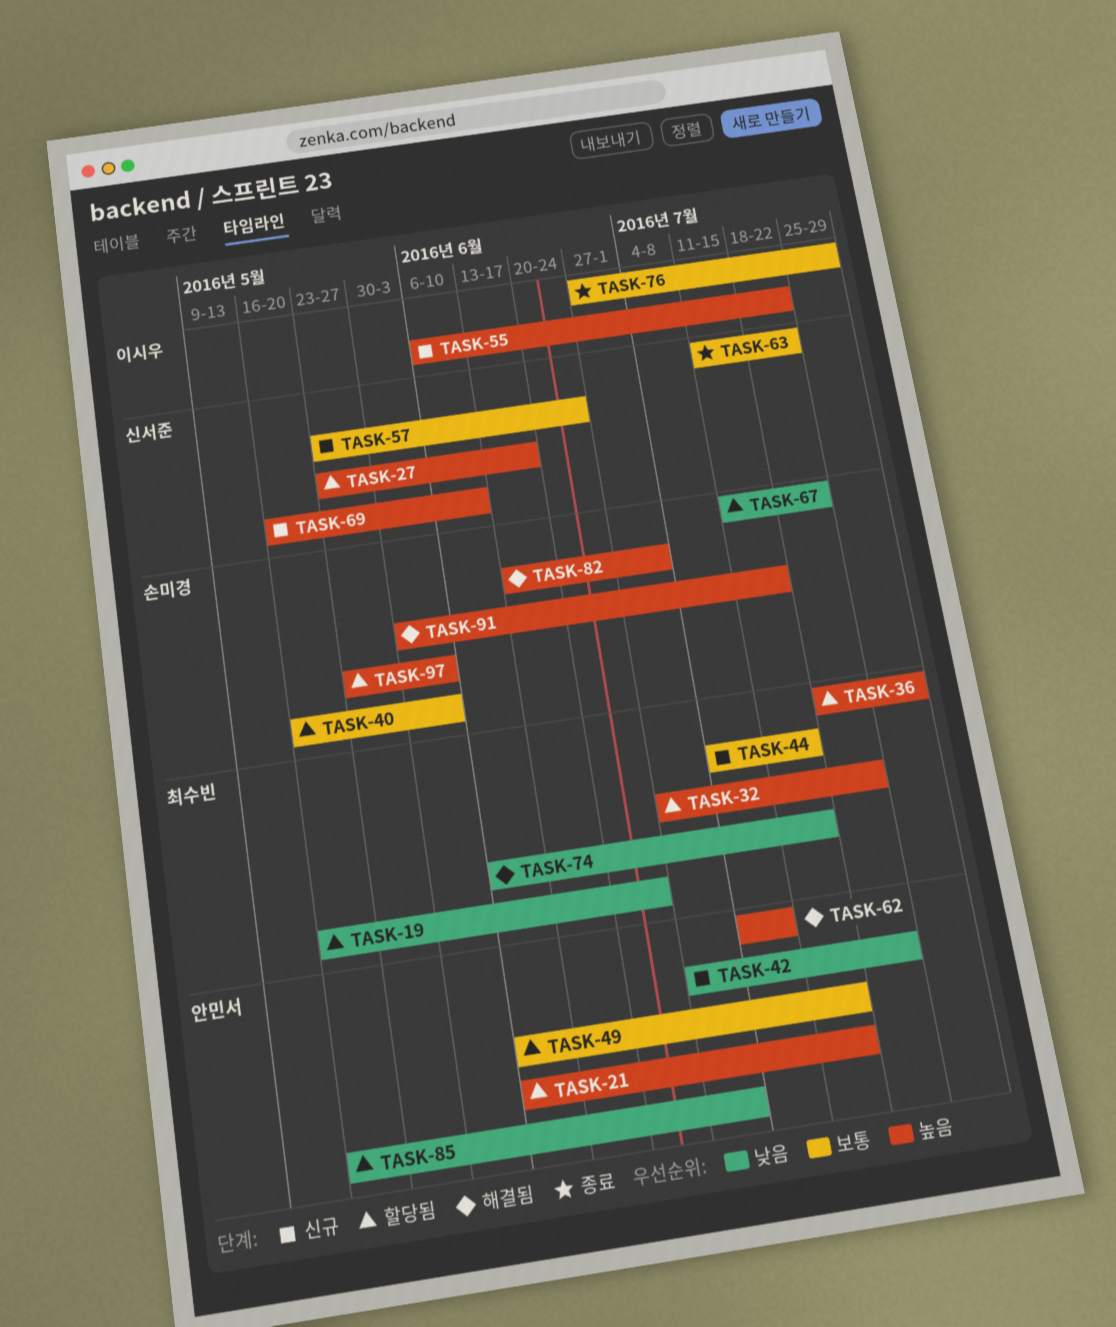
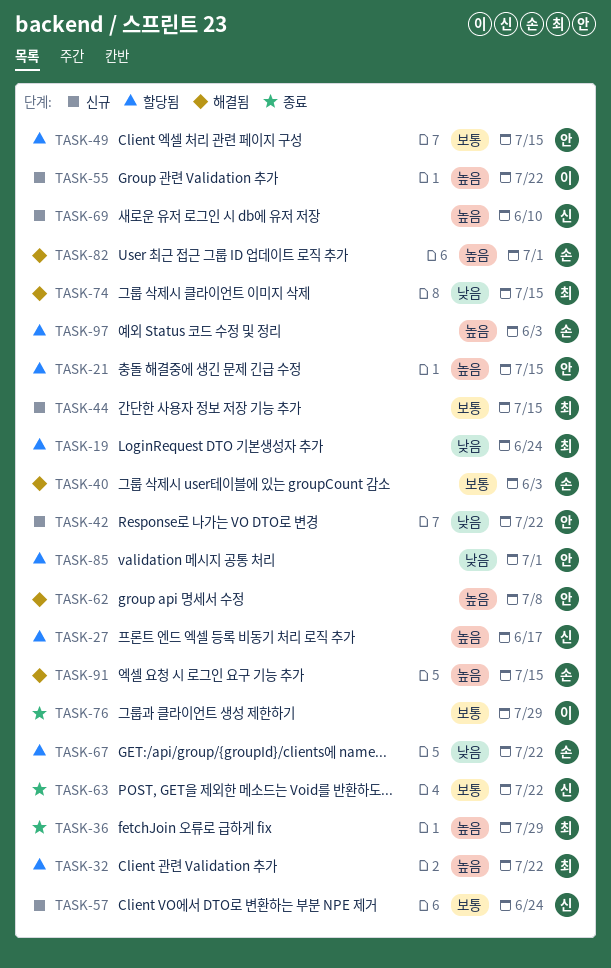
TASK-36, status: 할당됨 -> 종료
TASK-40, status: 할당됨 -> 해결됨

